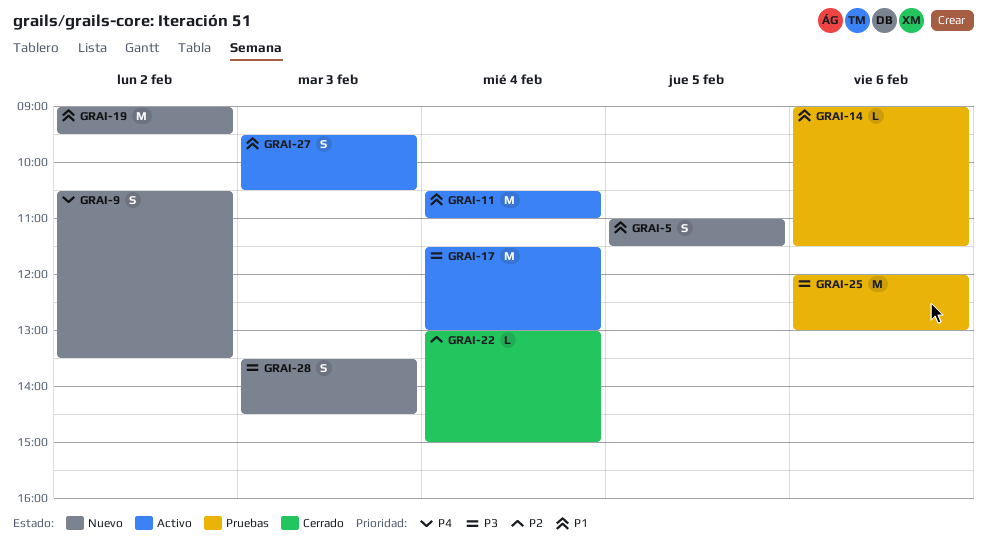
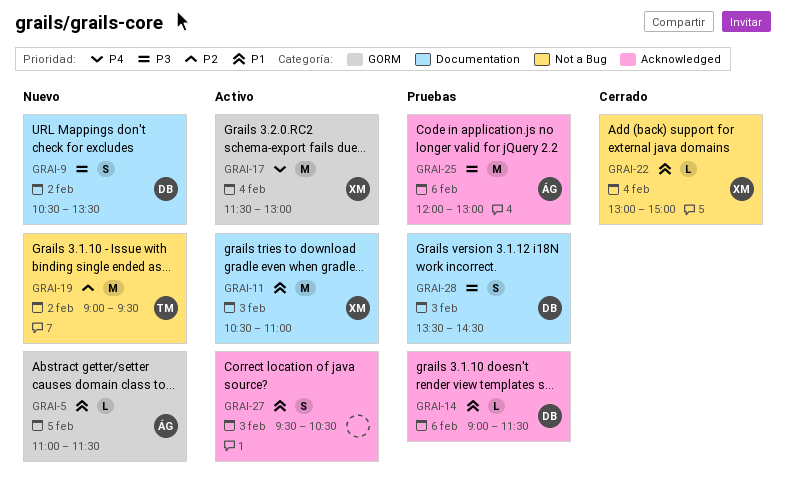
GRAI-5, estimate: S -> L
GRAI-9, priority: P4 -> P3
GRAI-11, day: Feb 4 -> Feb 3
GRAI-17, priority: P3 -> P4
GRAI-19, priority: P1 -> P2
GRAI-22, priority: P2 -> P1
GRAI-28, status: Nuevo -> Pruebas

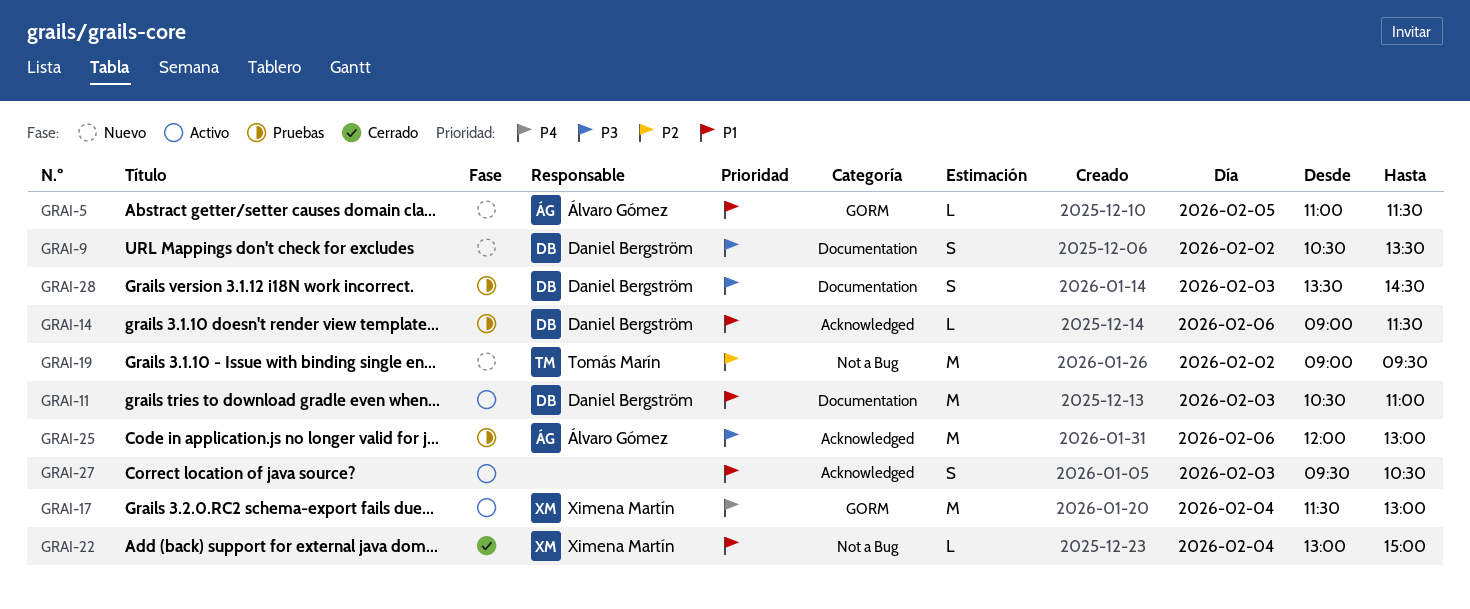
GRAI-11, owner: Ximena Martín -> Daniel Bergström

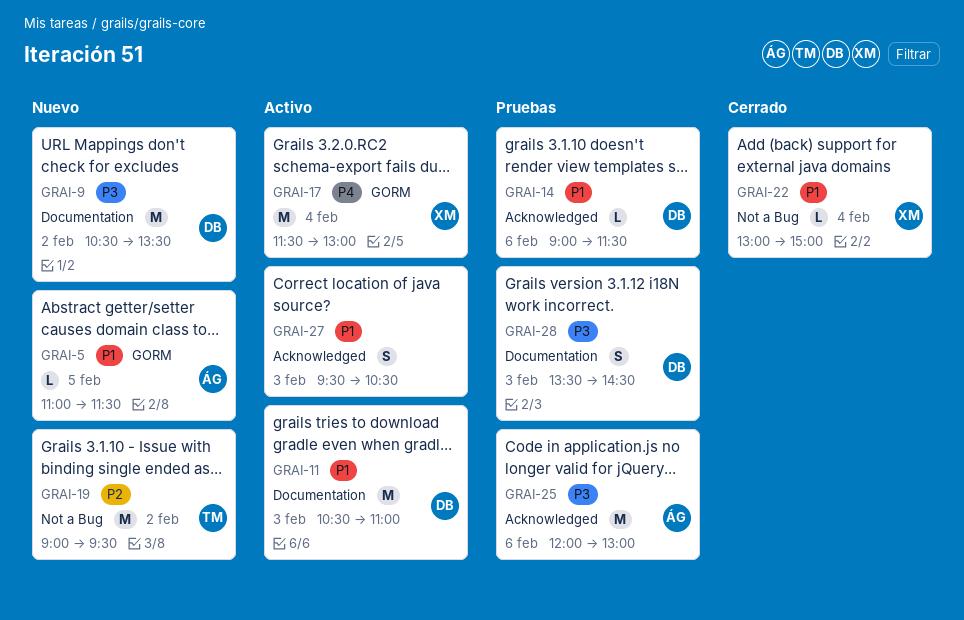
GRAI-9, estimate: S -> M

